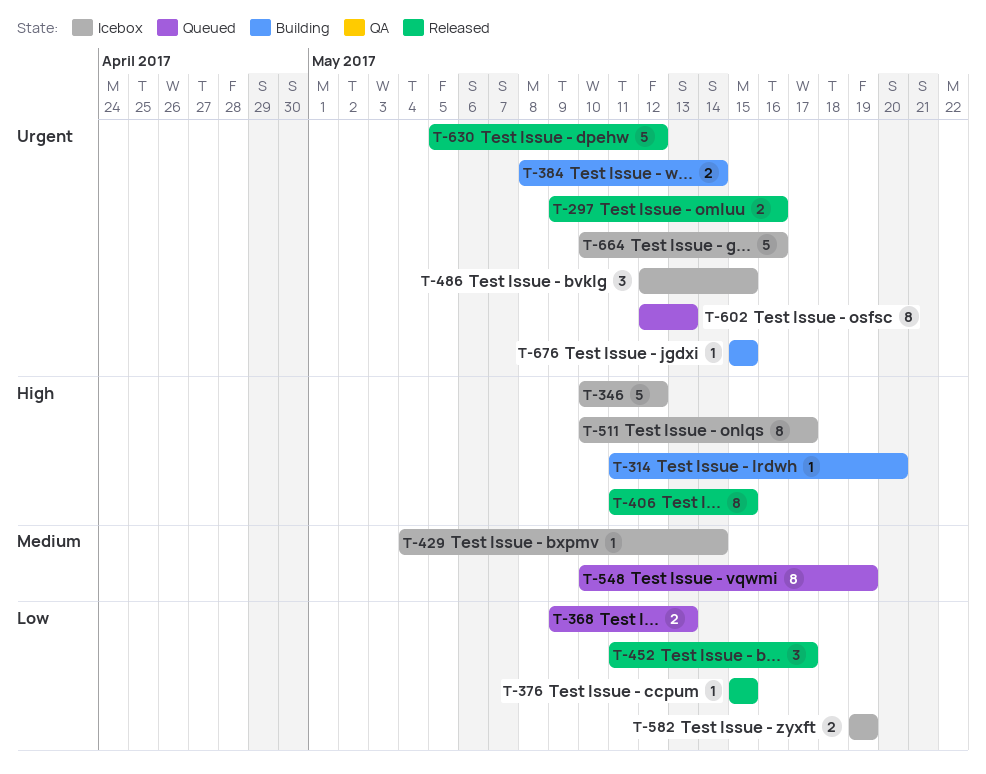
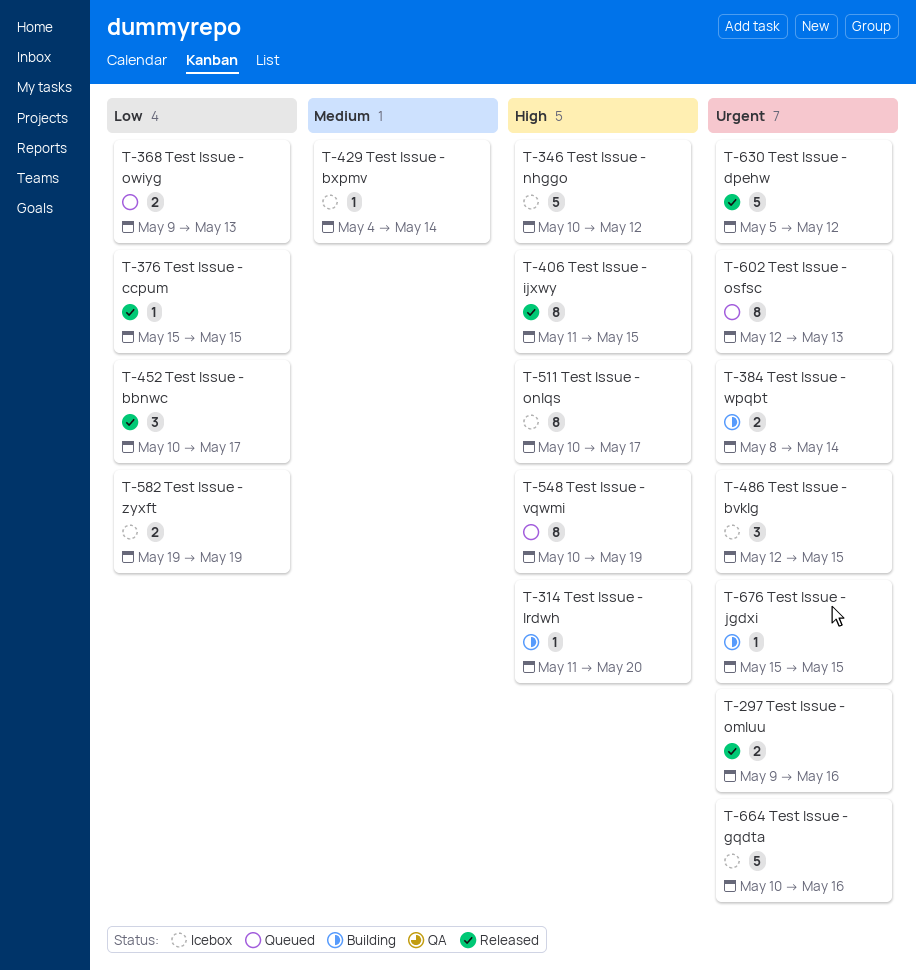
T-452, start: May 11 -> May 10
T-548, priority: Medium -> High

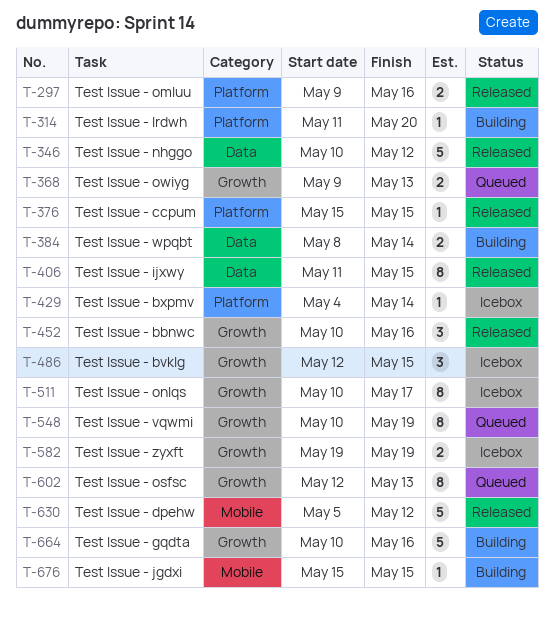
T-346, status: Icebox -> Released
T-452, due: May 17 -> May 16
T-664, status: Icebox -> Building

